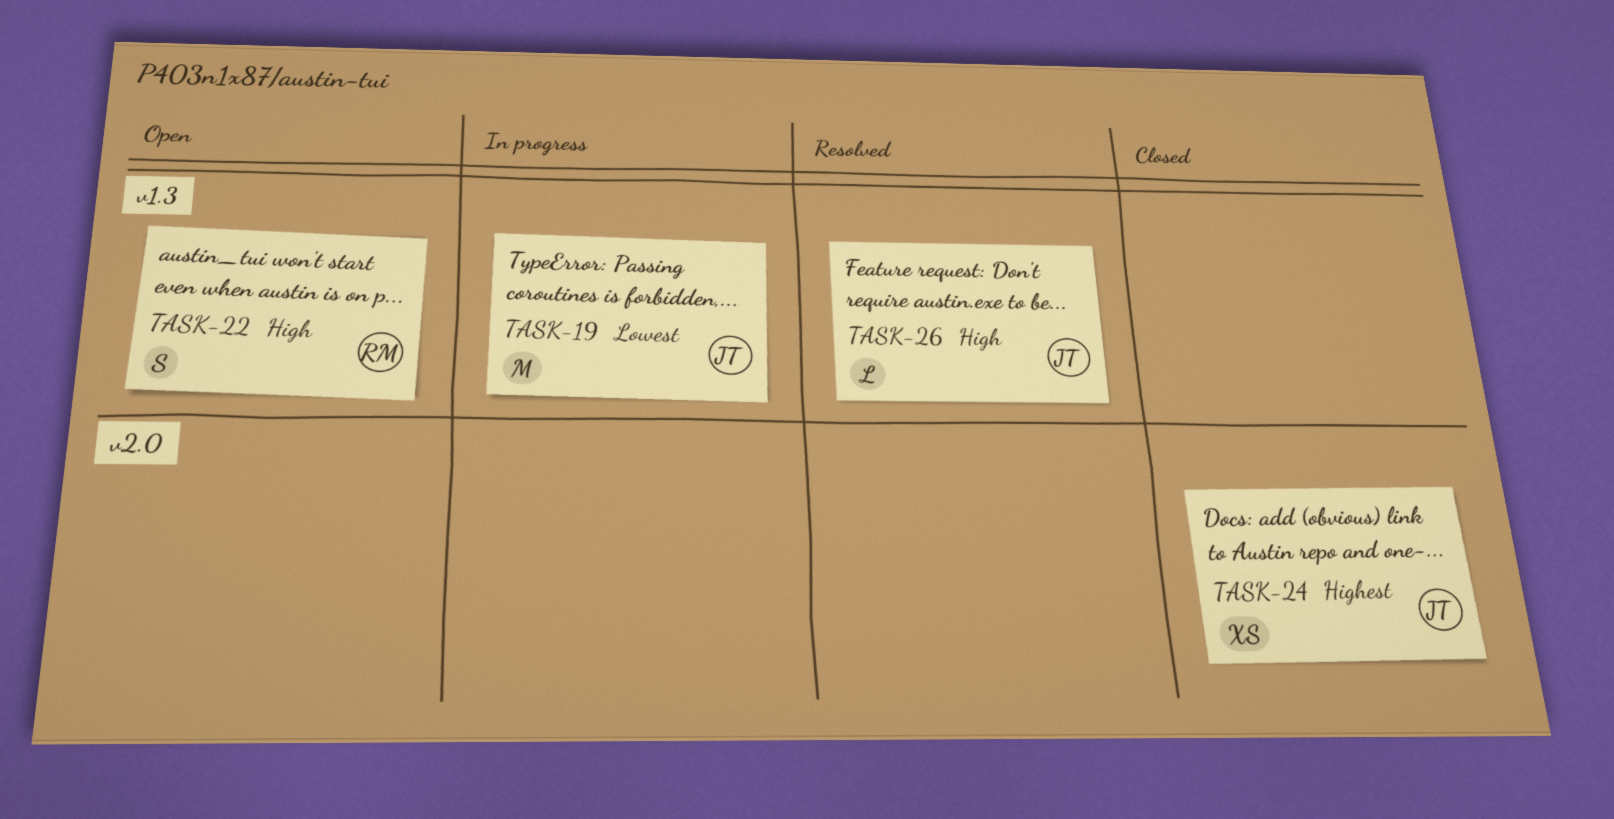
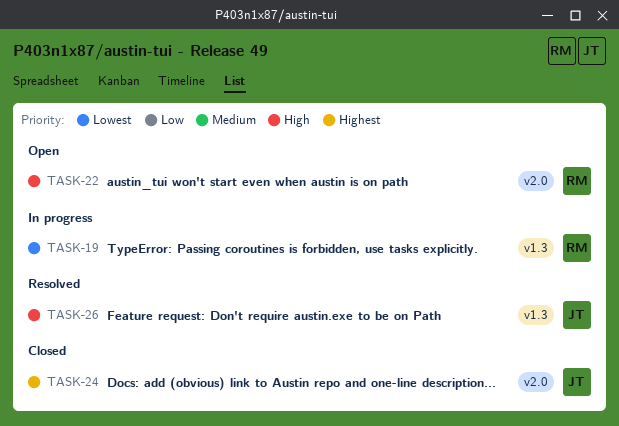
TASK-19, owner: JT -> RM
TASK-22, label: v1.3 -> v2.0

